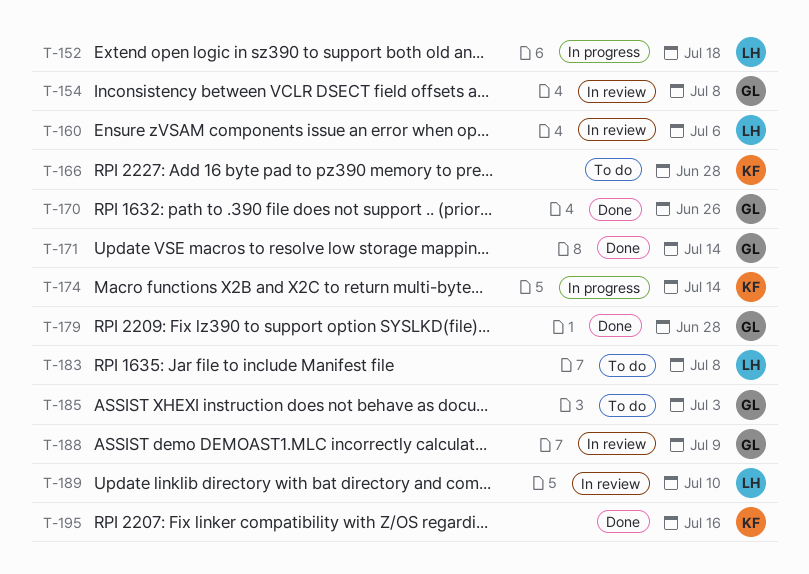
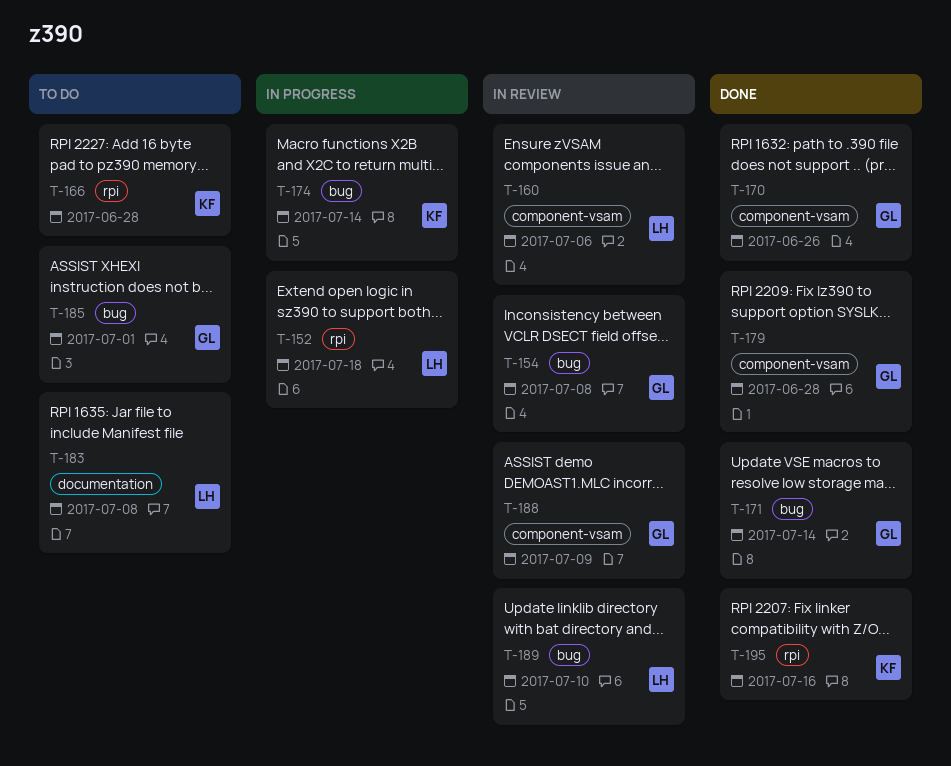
T-185, due: Jul 3 -> Jul 1

